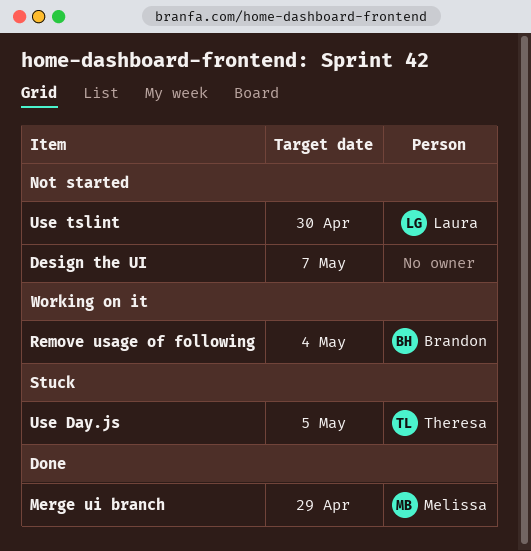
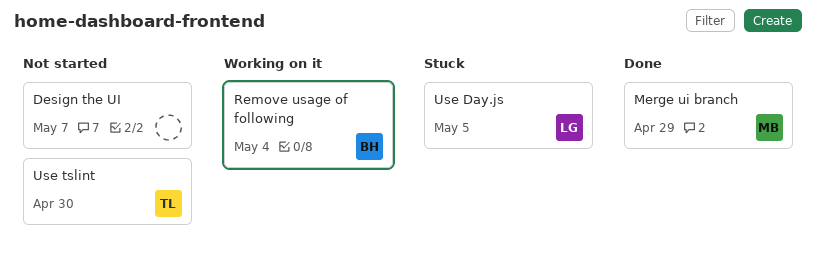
Use Day.js, owner: Theresa -> Laura
Use tslint, owner: Laura -> Theresa

